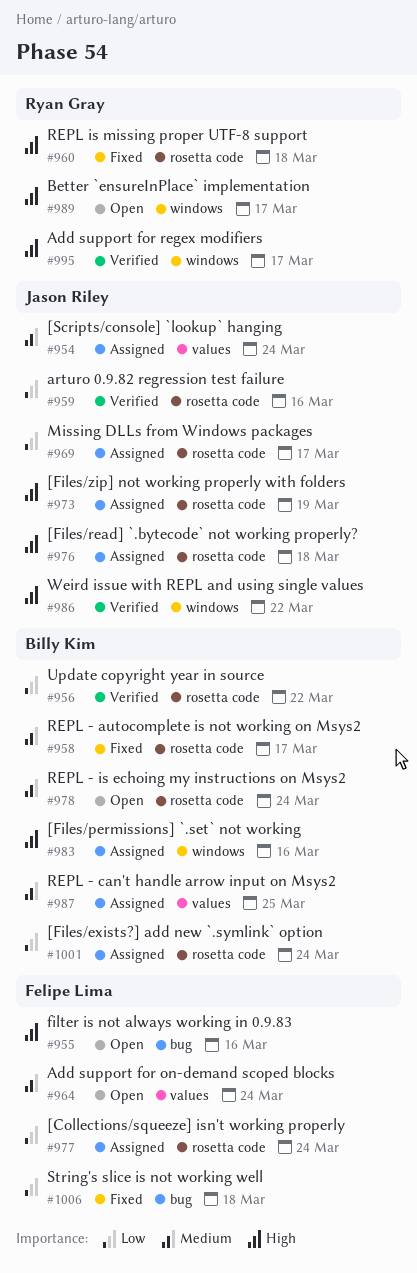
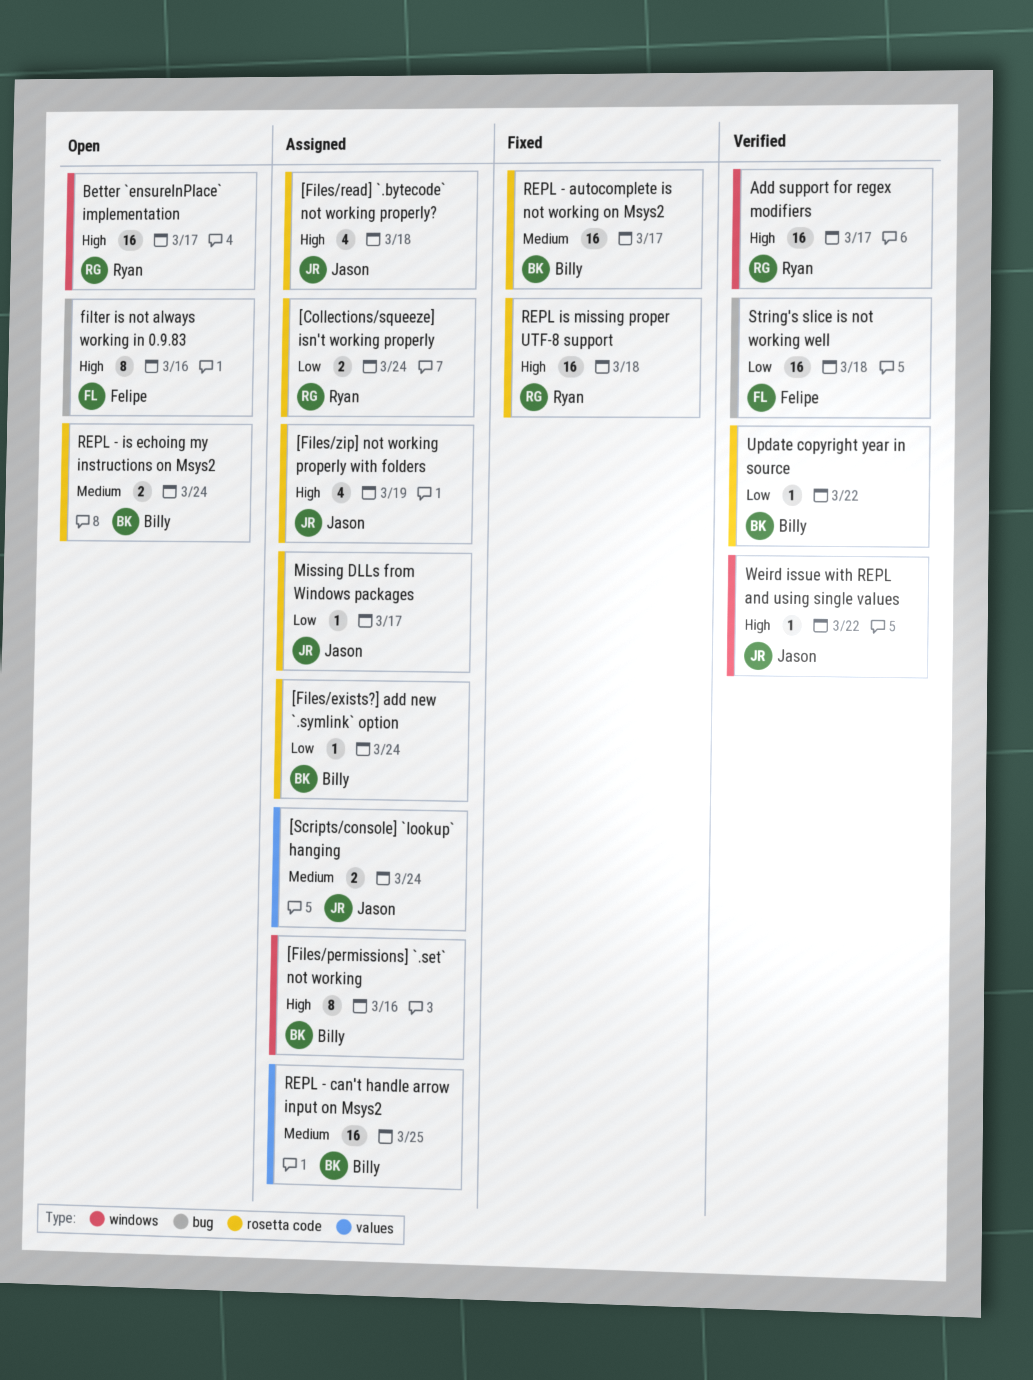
[Collections/squeeze] isn't working properly, owner: Felipe Lima -> Ryan Gray
Add support for on-demand scoped blocks: present -> none
arturo 0.9.82 regression test failure: present -> none
String's slice is not working well, status: Fixed -> Verified

